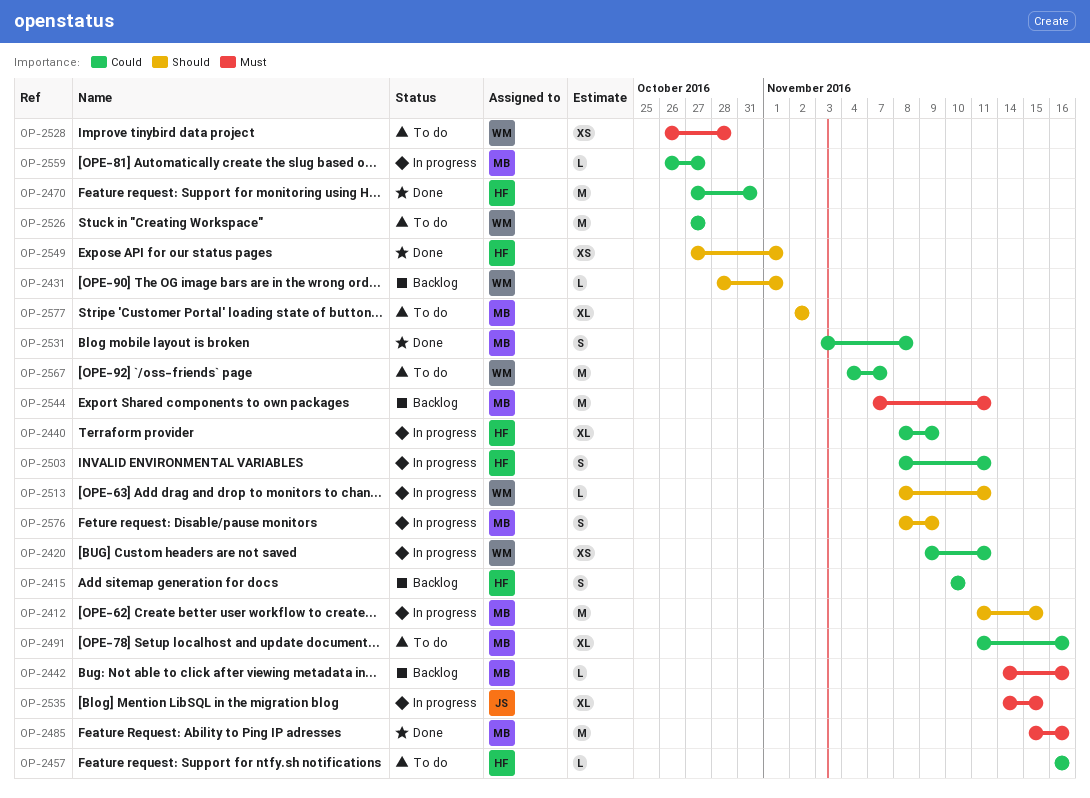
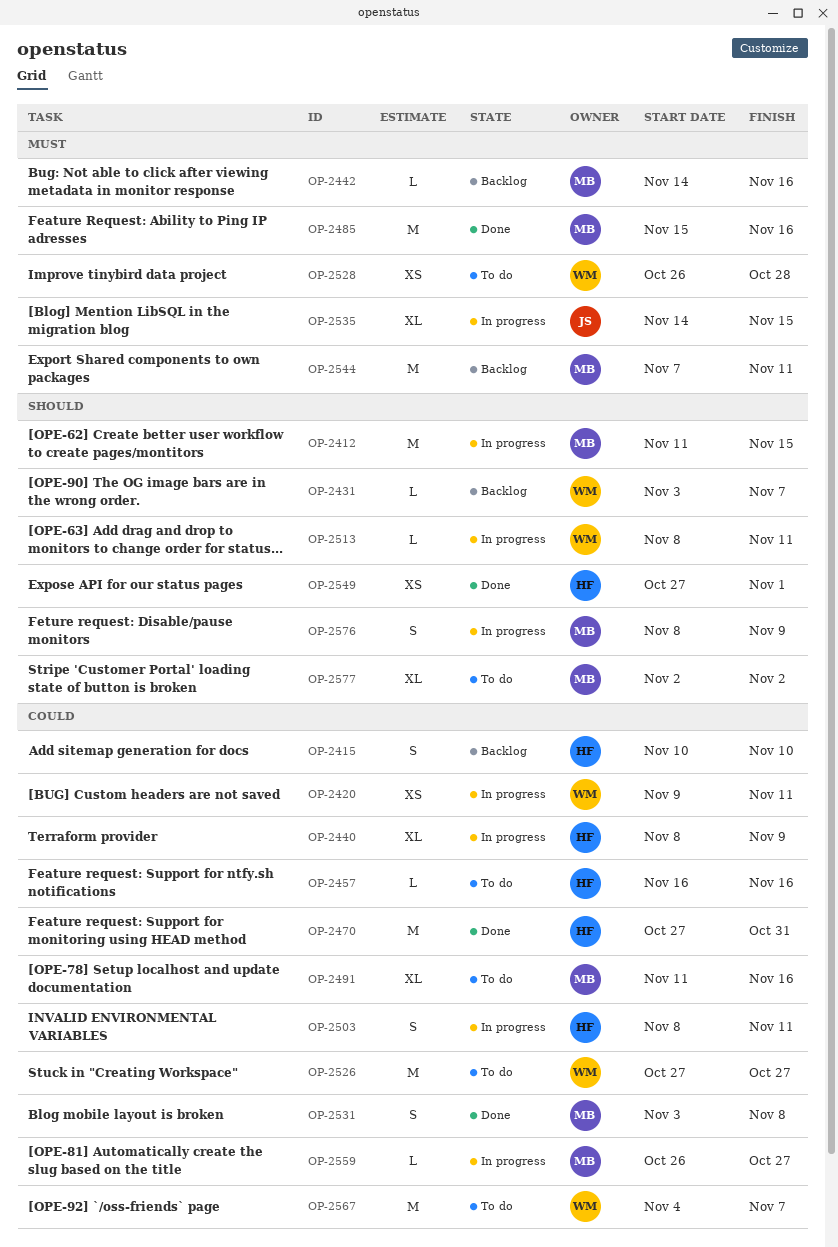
OP-2431, start: Oct 28 -> Nov 3
OP-2431, due: Nov 1 -> Nov 7

